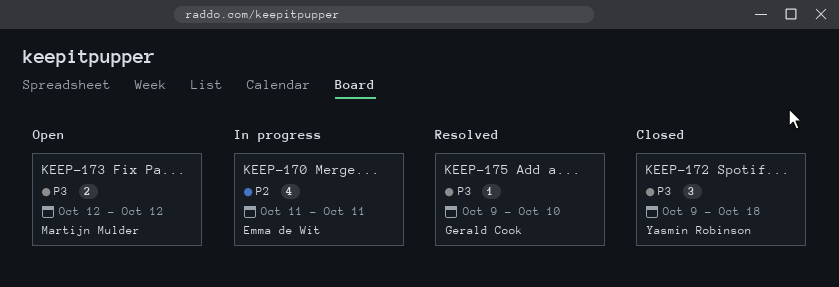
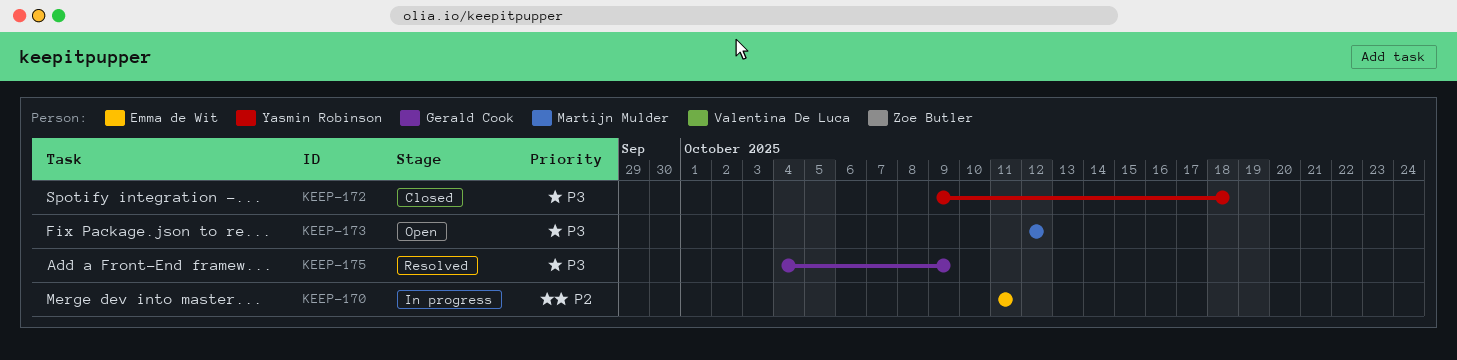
KEEP-175, start: Oct 9 -> Oct 4
KEEP-175, due: Oct 10 -> Oct 9

